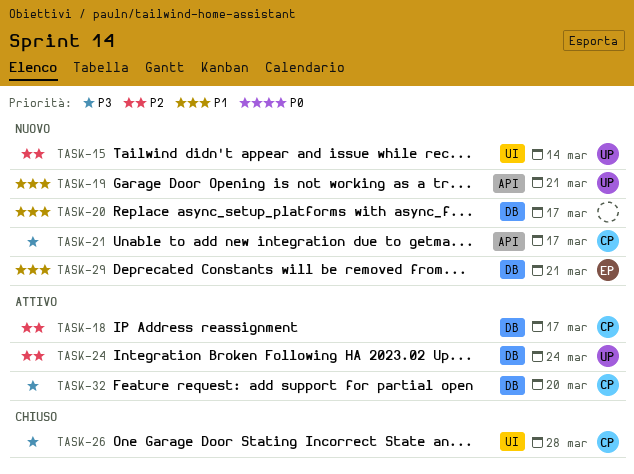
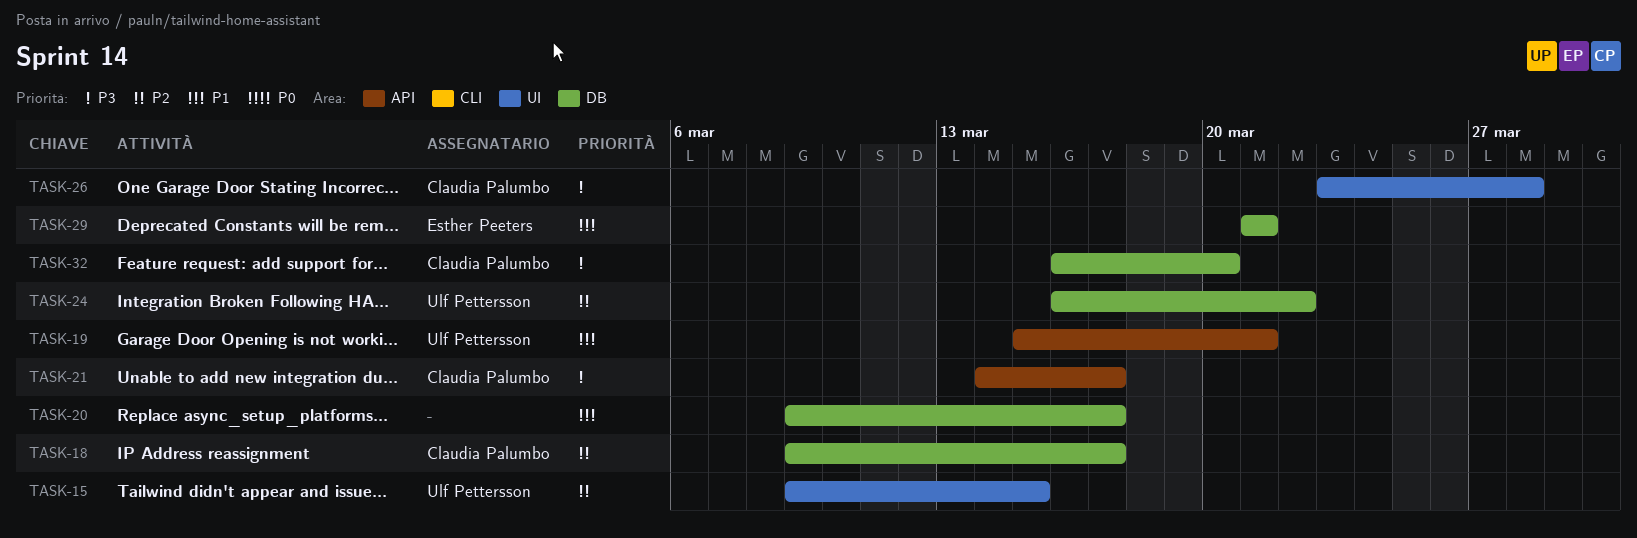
TASK-15, due: Mar 14 -> Mar 15
TASK-24, due: Mar 24 -> Mar 22

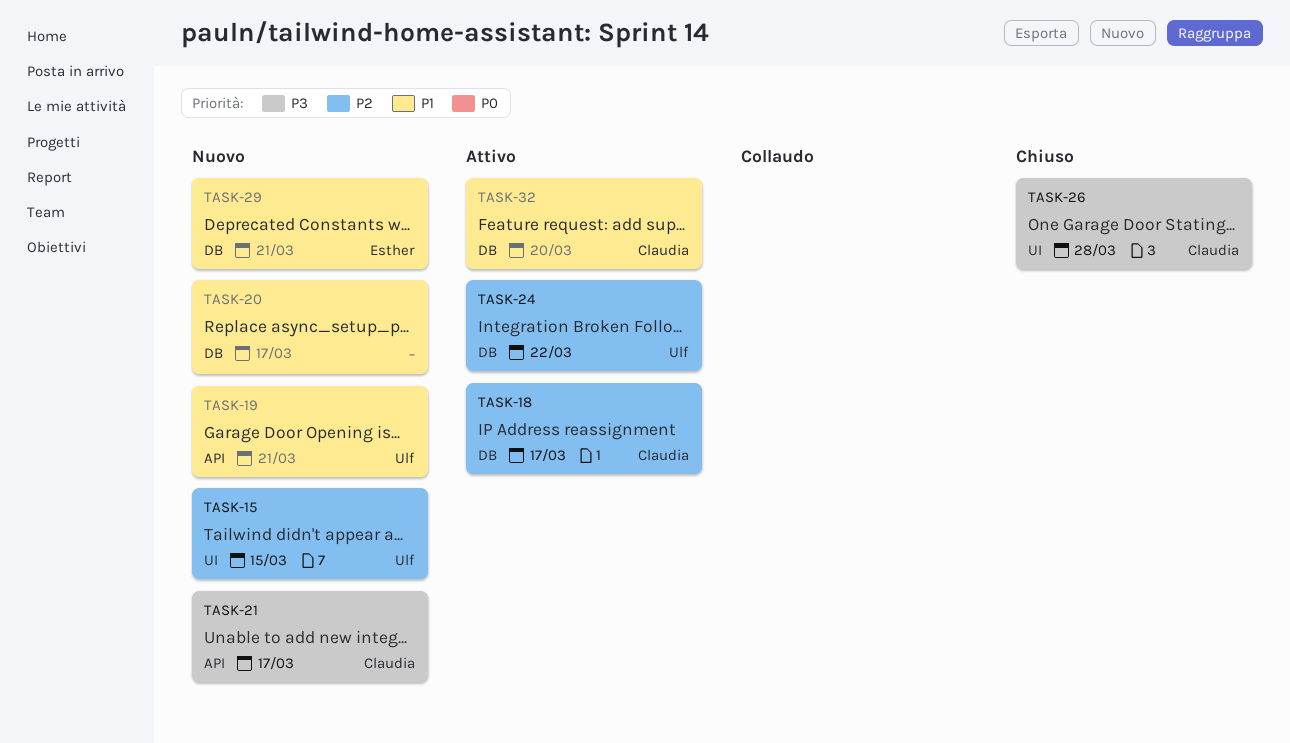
TASK-32, priority: P3 -> P1

